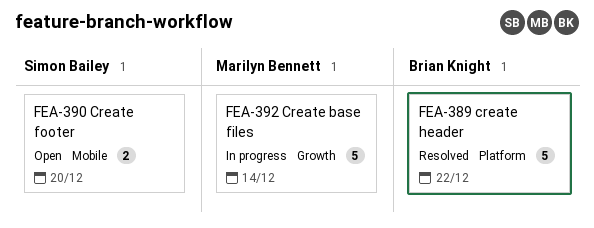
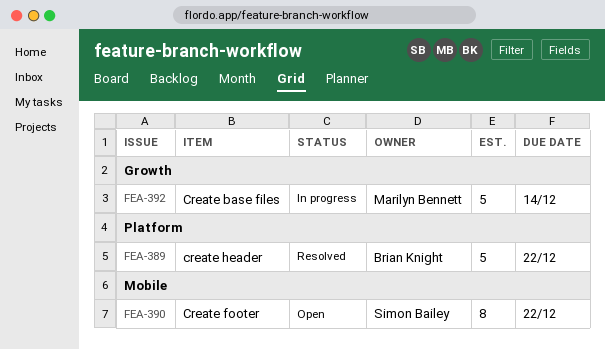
FEA-390, estimate: 2 -> 8
FEA-390, due: Dec 20 -> Dec 22

